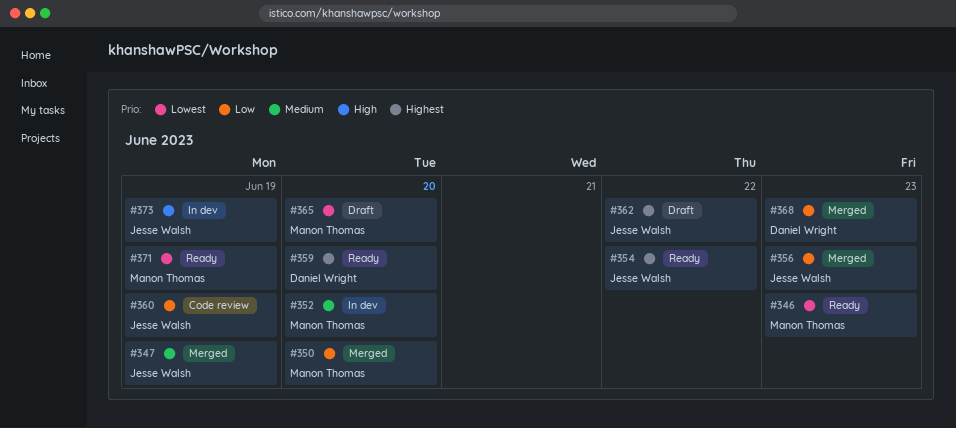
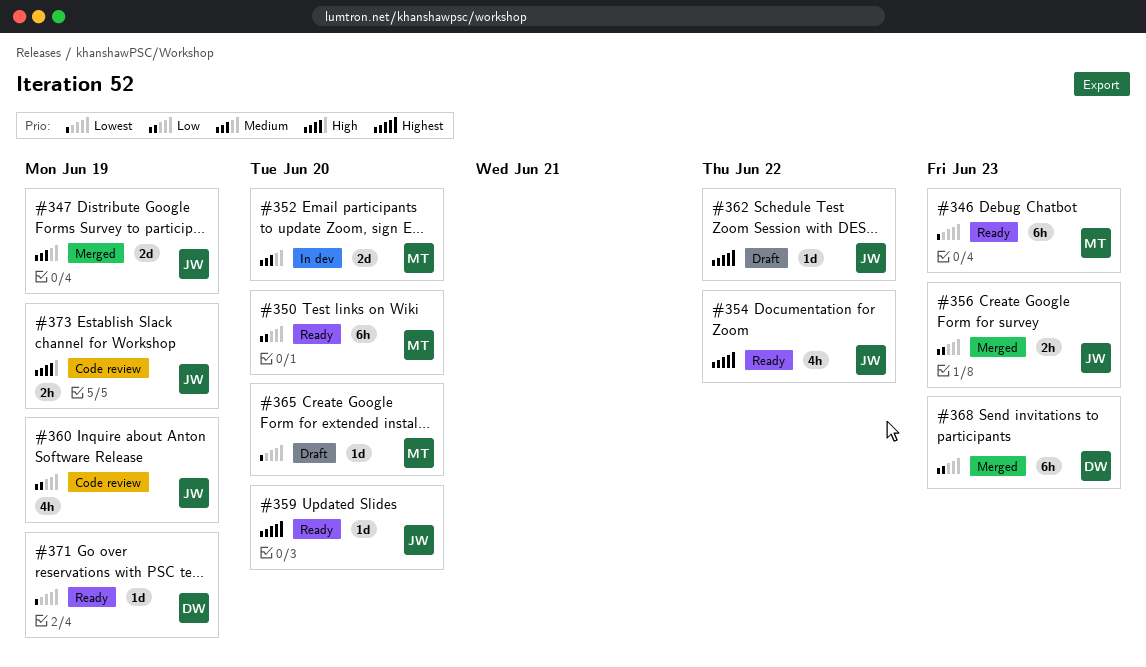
#350, status: Merged -> Ready
#359, owner: Daniel Wright -> Jesse Walsh
#371, owner: Manon Thomas -> Daniel Wright
#373, status: In dev -> Code review

